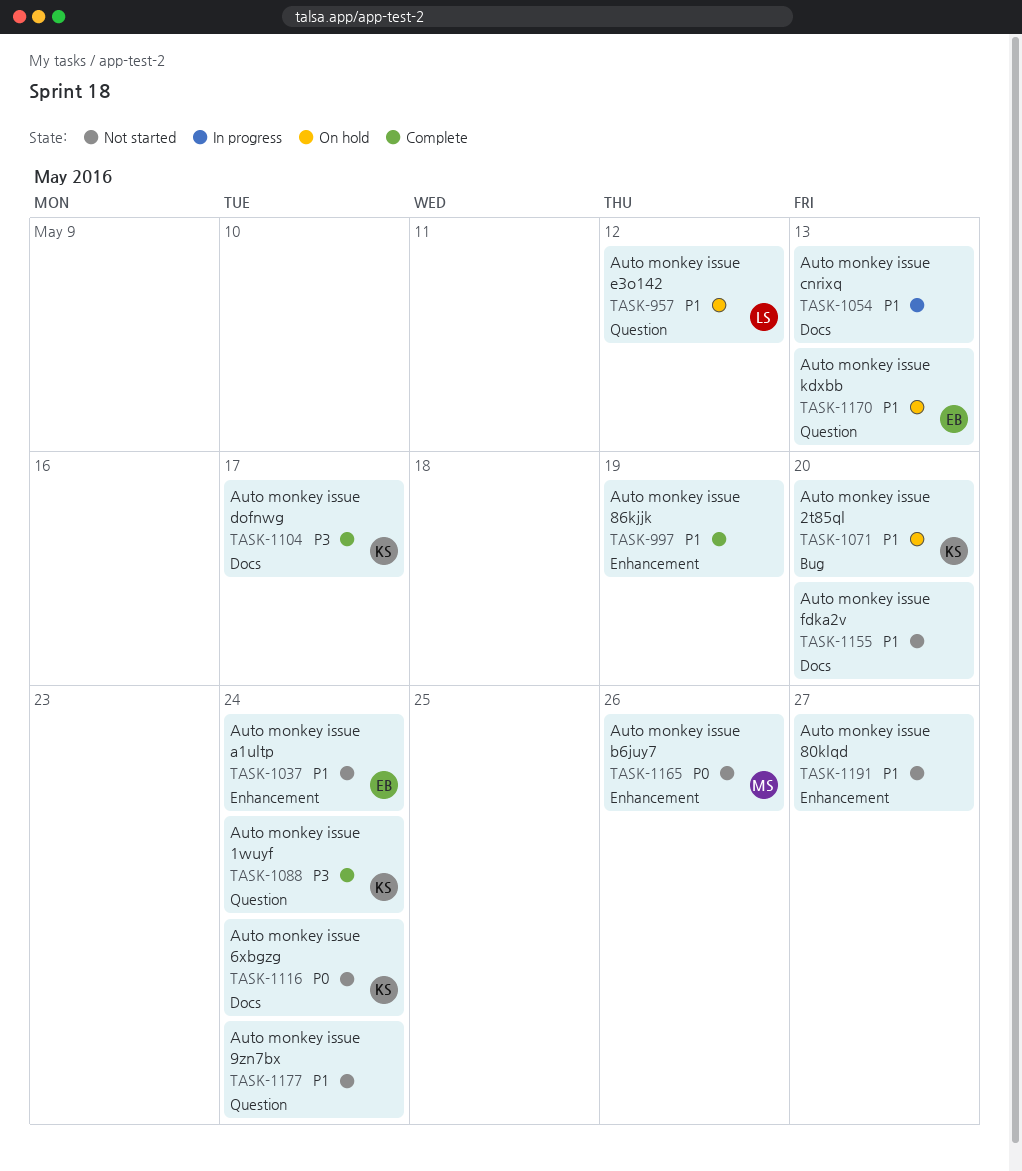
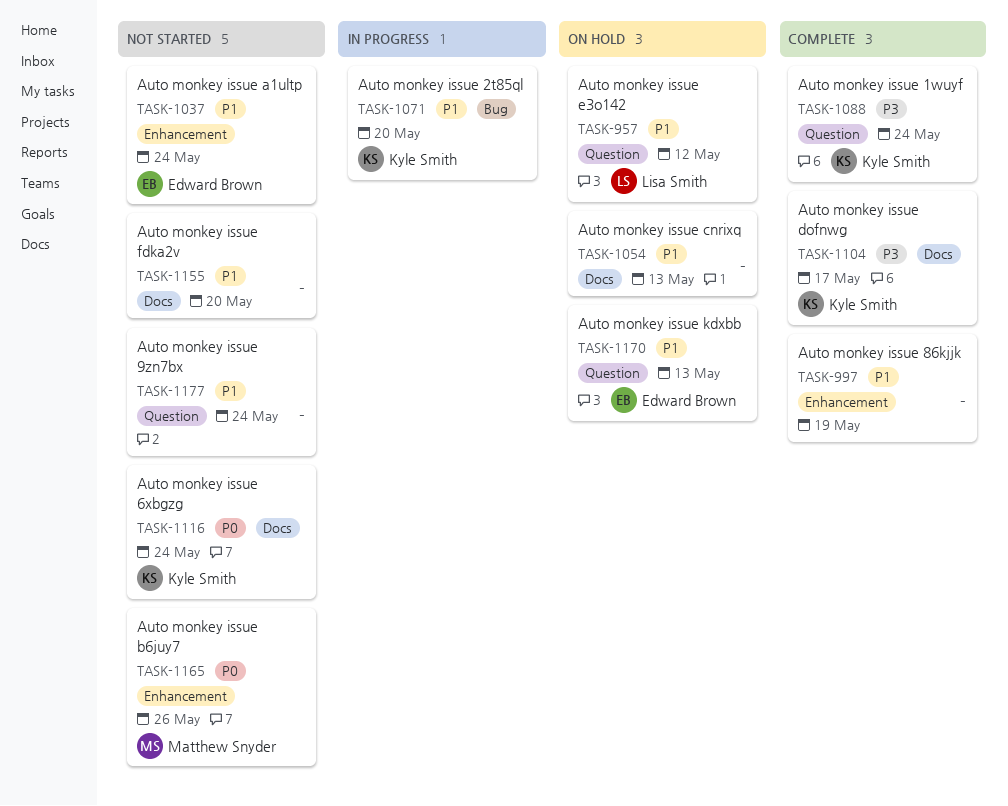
TASK-1054, status: In progress -> On hold
TASK-1071, status: On hold -> In progress
TASK-1191: present -> none

